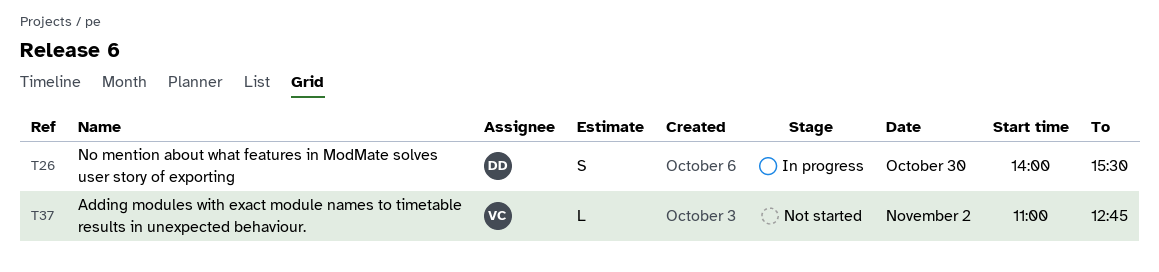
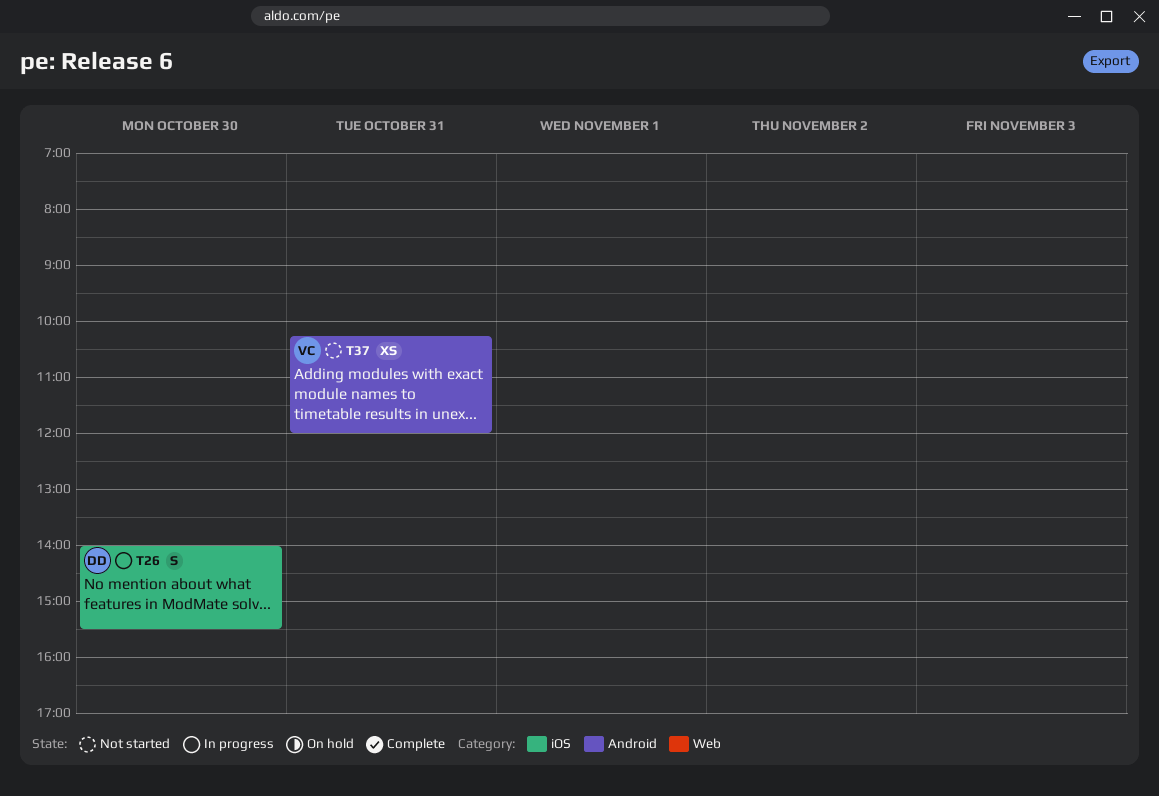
T37, estimate: L -> XS
T37, day: Nov 2 -> Oct 31
T37, begins: 11:00 -> 10:15
T37, ends: 12:45 -> 12:00

